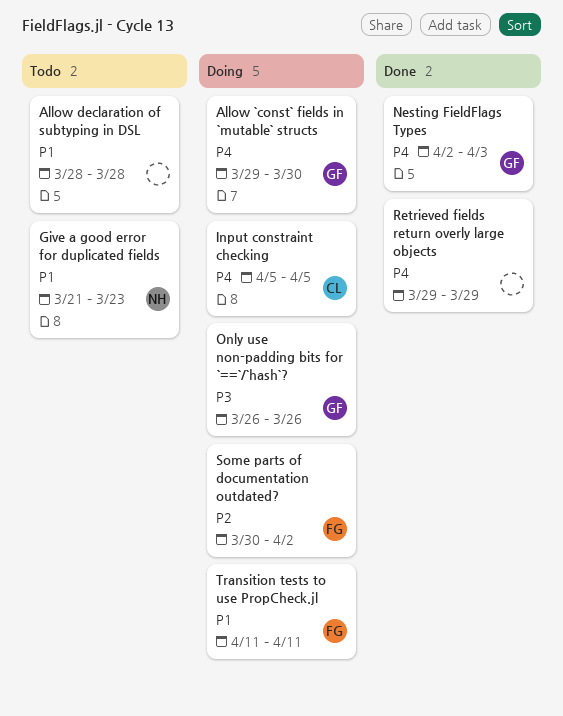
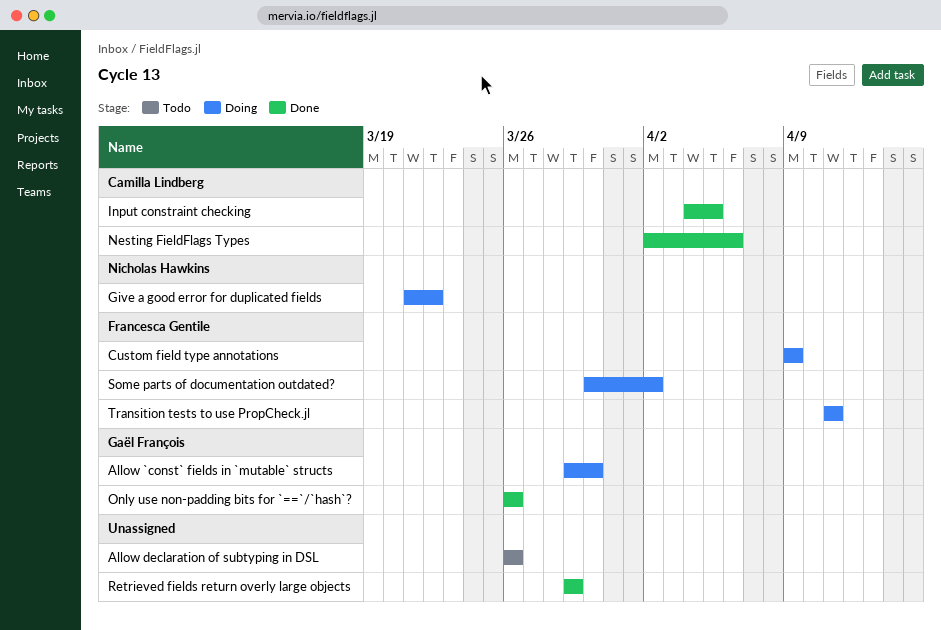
Allow declaration of subtyping in DSL, start: Mar 28 -> Mar 26
Allow declaration of subtyping in DSL, due: Mar 28 -> Mar 26
Custom field type annotations: none -> present
Give a good error for duplicated fields, status: Todo -> Doing
Give a good error for duplicated fields, due: Mar 23 -> Mar 22
Input constraint checking, status: Doing -> Done
Input constraint checking, start: Apr 5 -> Apr 4
Nesting FieldFlags Types, owner: Gaël François -> Camilla Lindberg
Nesting FieldFlags Types, due: Apr 3 -> Apr 6
Only use non-padding bits for `==`/`hash`?, status: Doing -> Done

